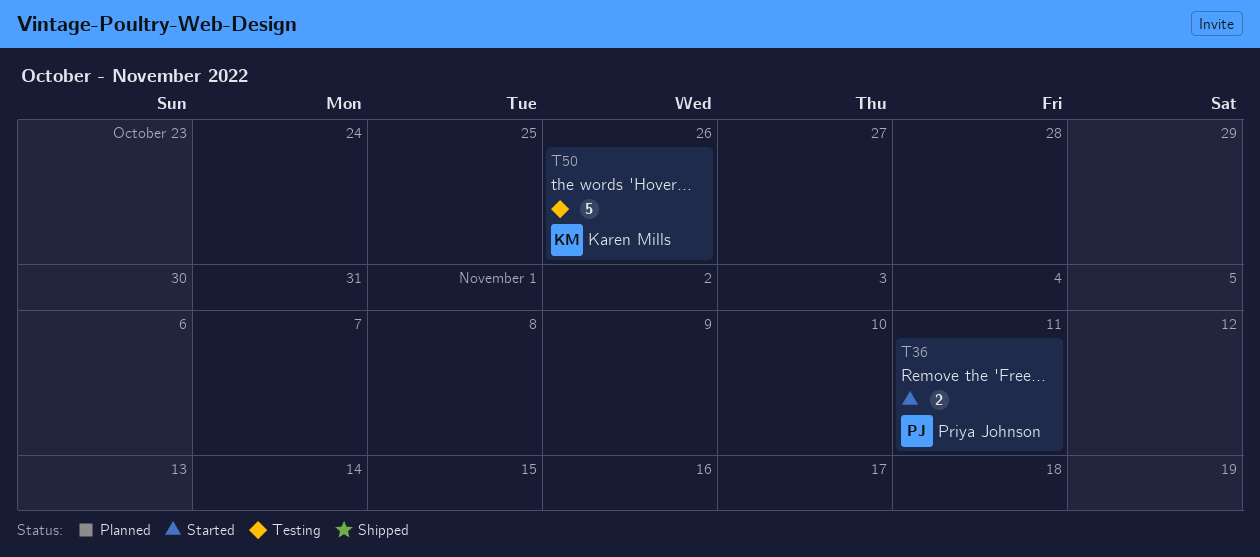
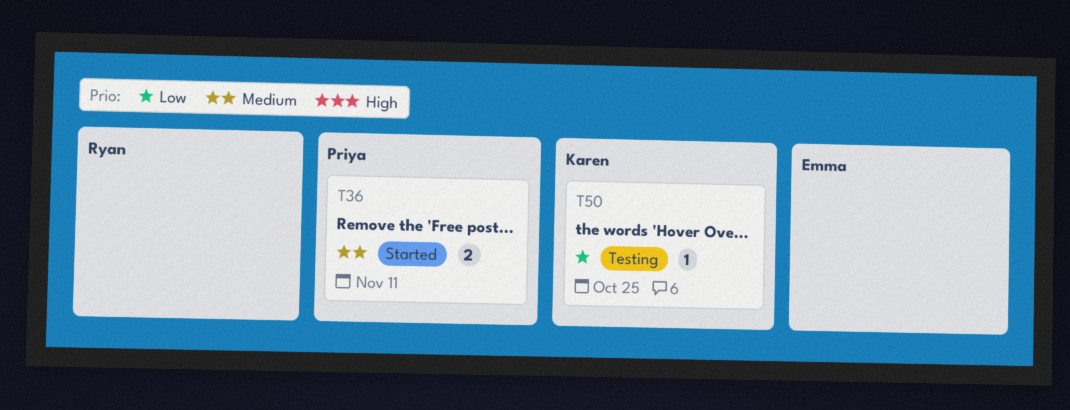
T50, estimate: 5 -> 1
T50, due: Oct 26 -> Oct 25

